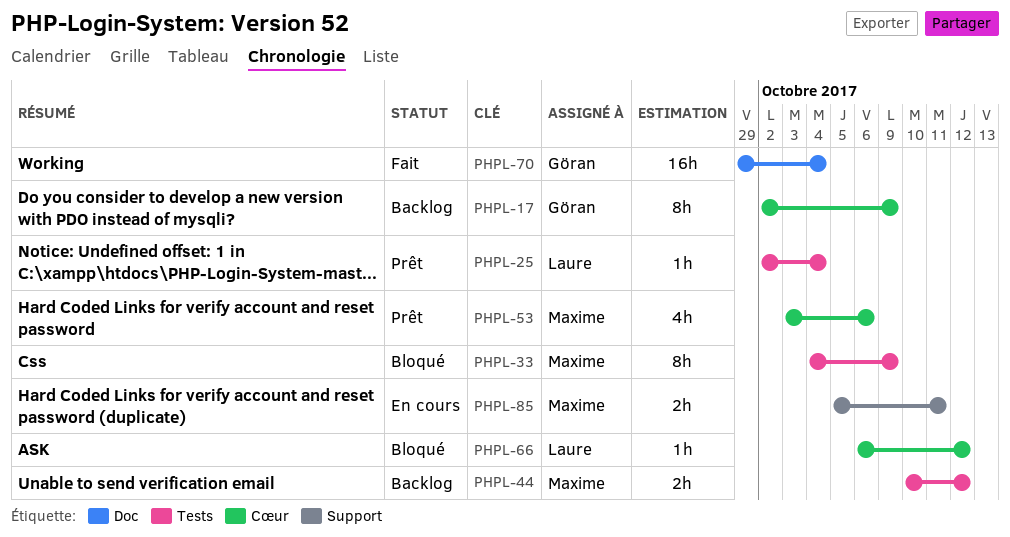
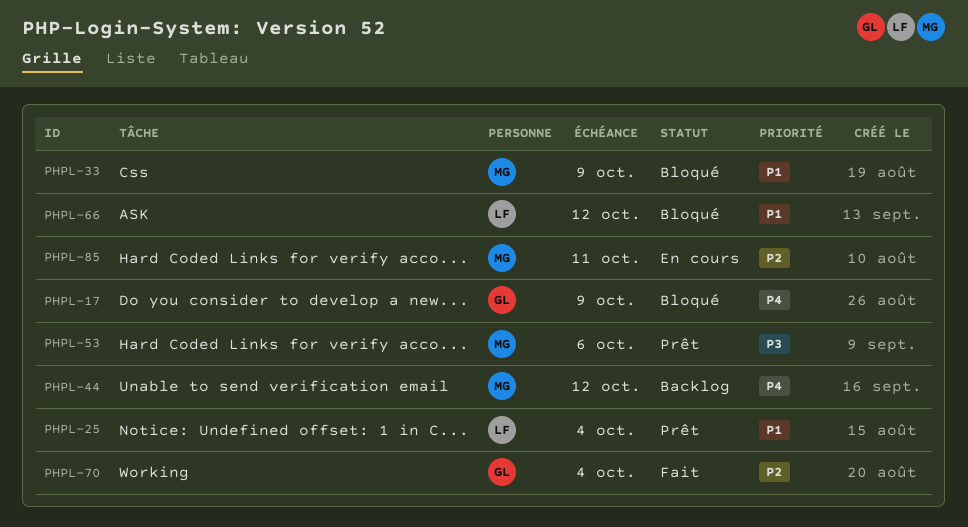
PHPL-17, status: Backlog -> Bloqué

